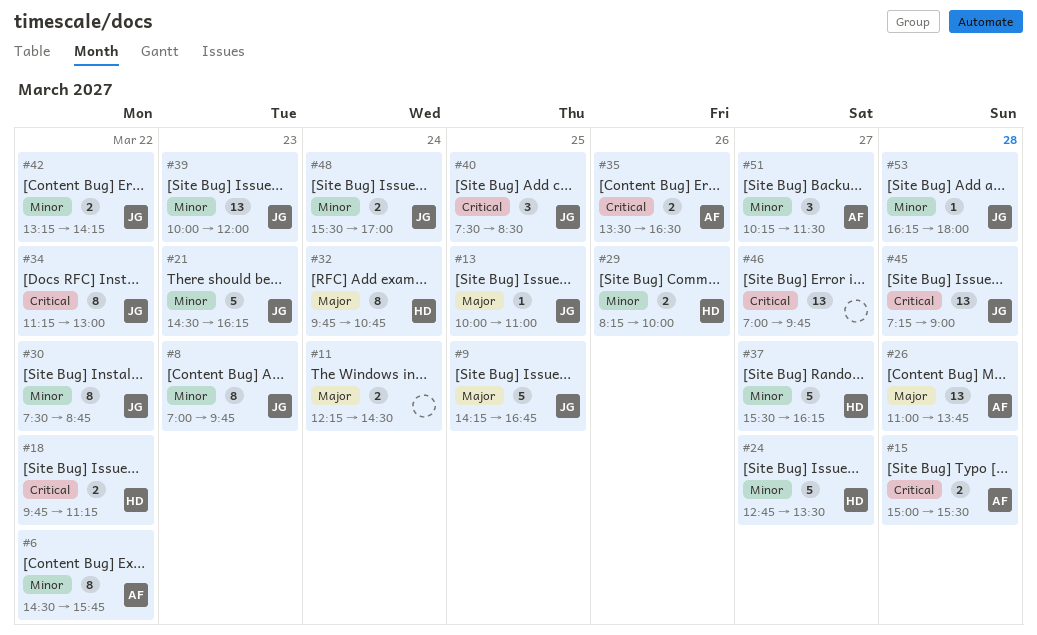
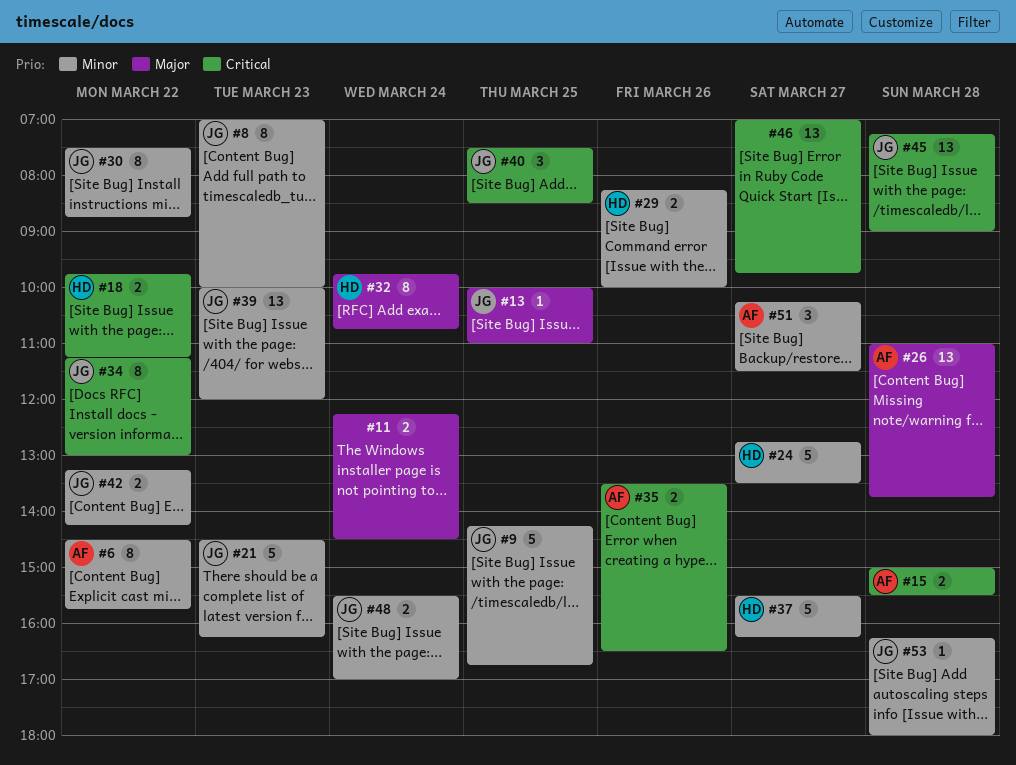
#8, ends: 09:45 -> 10:00
#9, priority: Major -> Minor

